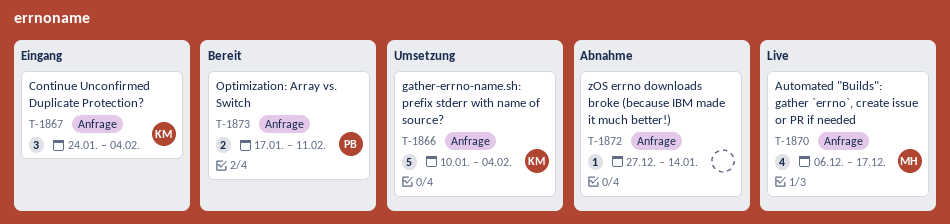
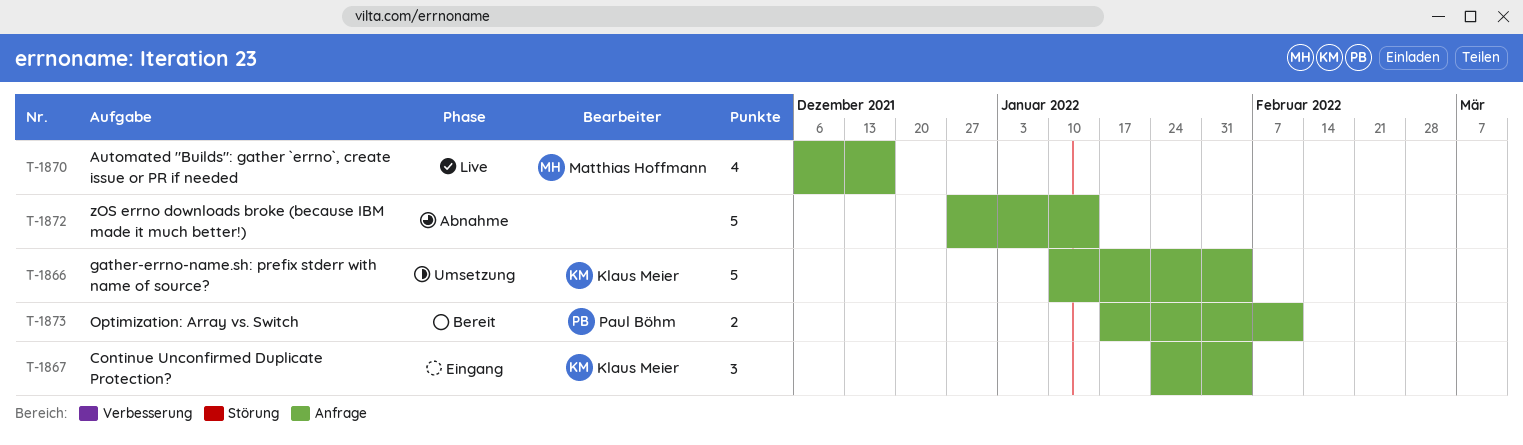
T-1872, estimate: 1 -> 5

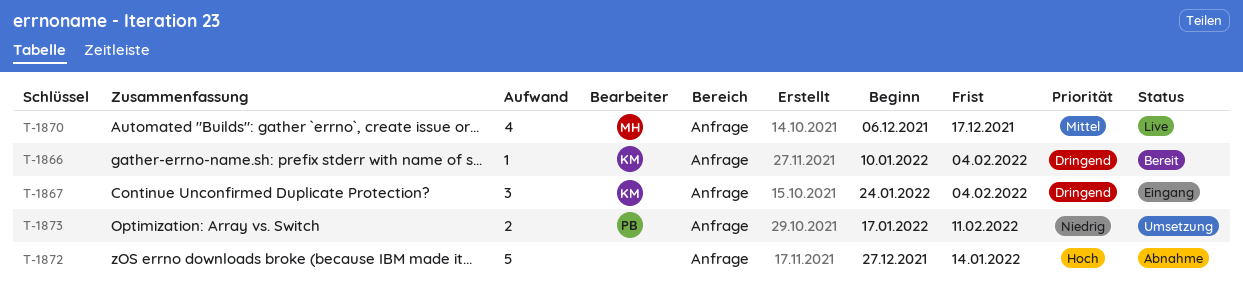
T-1866, status: Umsetzung -> Bereit
T-1866, estimate: 5 -> 1
T-1873, status: Bereit -> Umsetzung

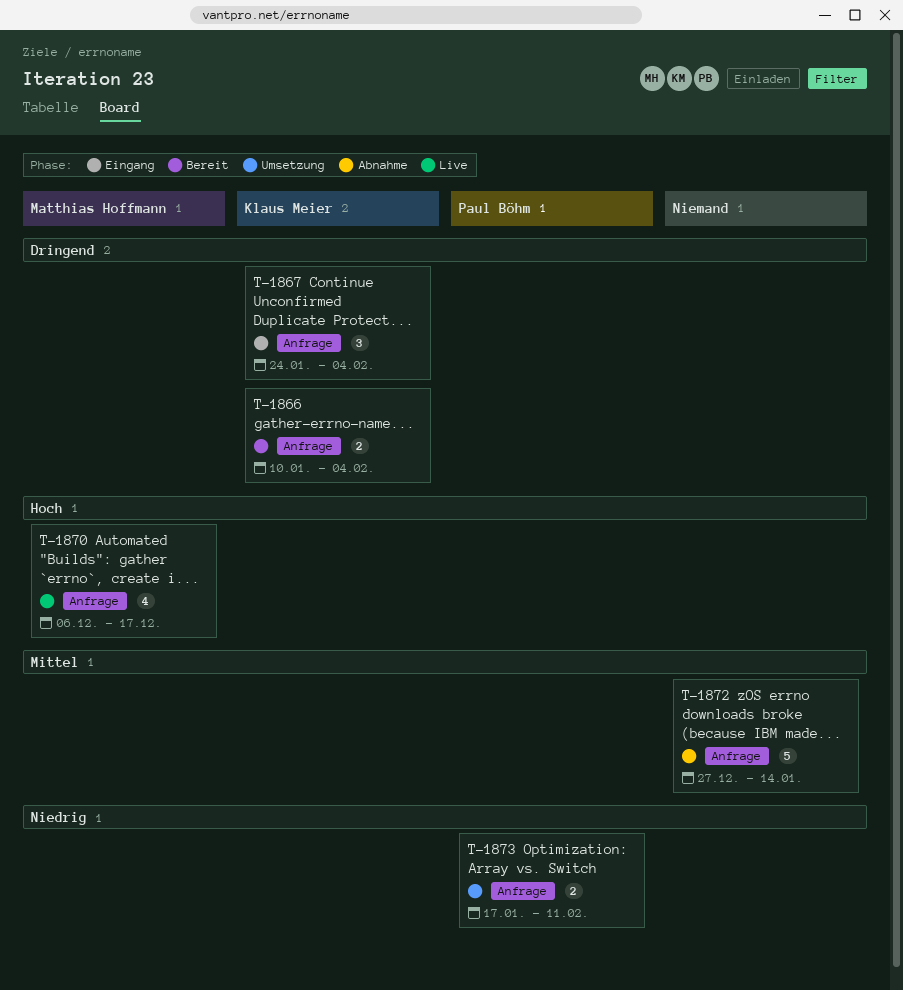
T-1866, estimate: 1 -> 2
T-1870, priority: Mittel -> Hoch
T-1872, priority: Hoch -> Mittel

